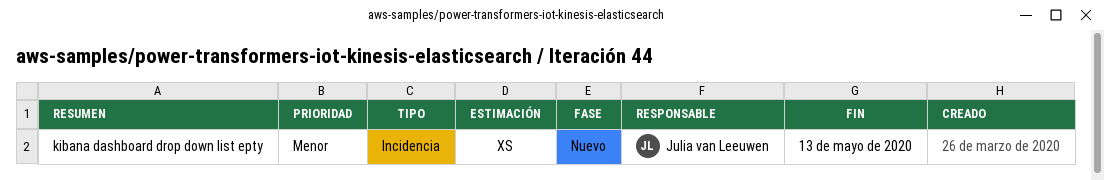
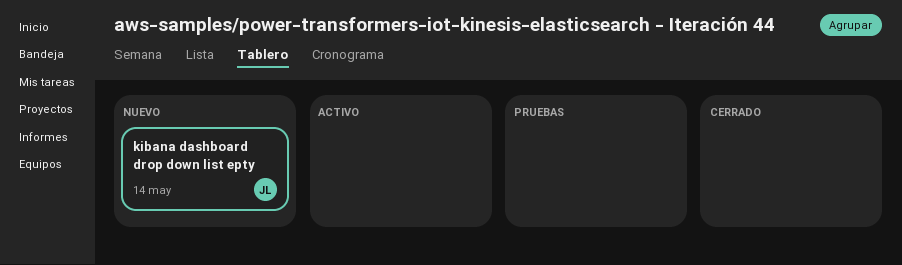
kibana dashboard drop down list epty, due: May 13 -> May 14

